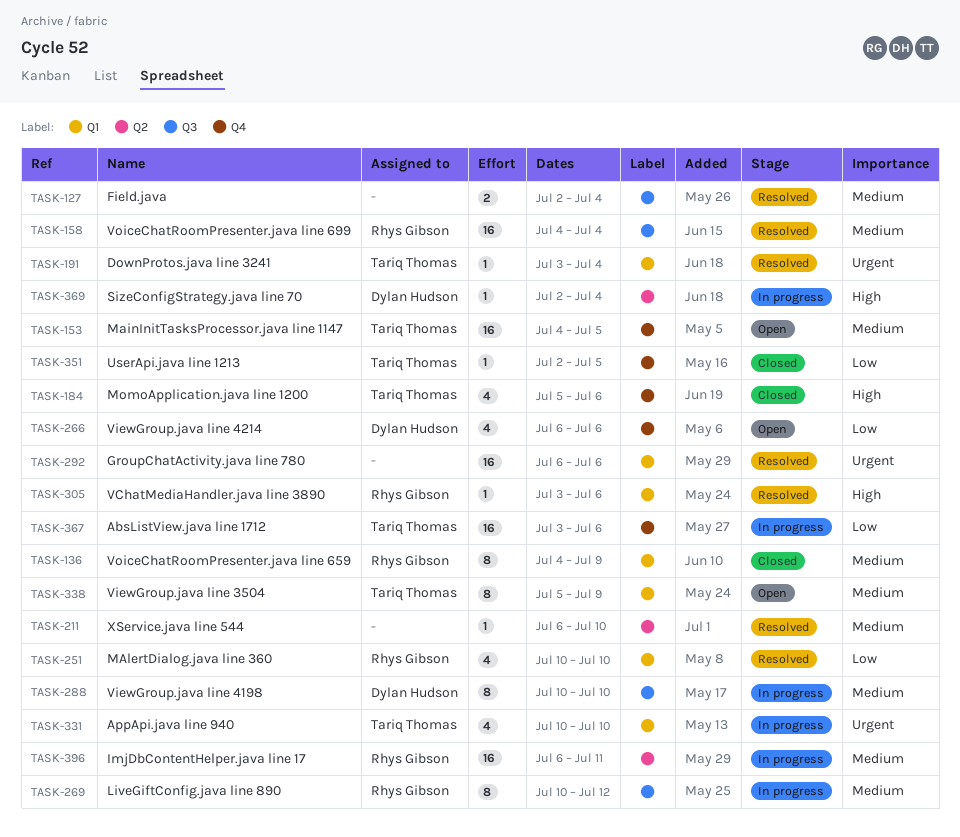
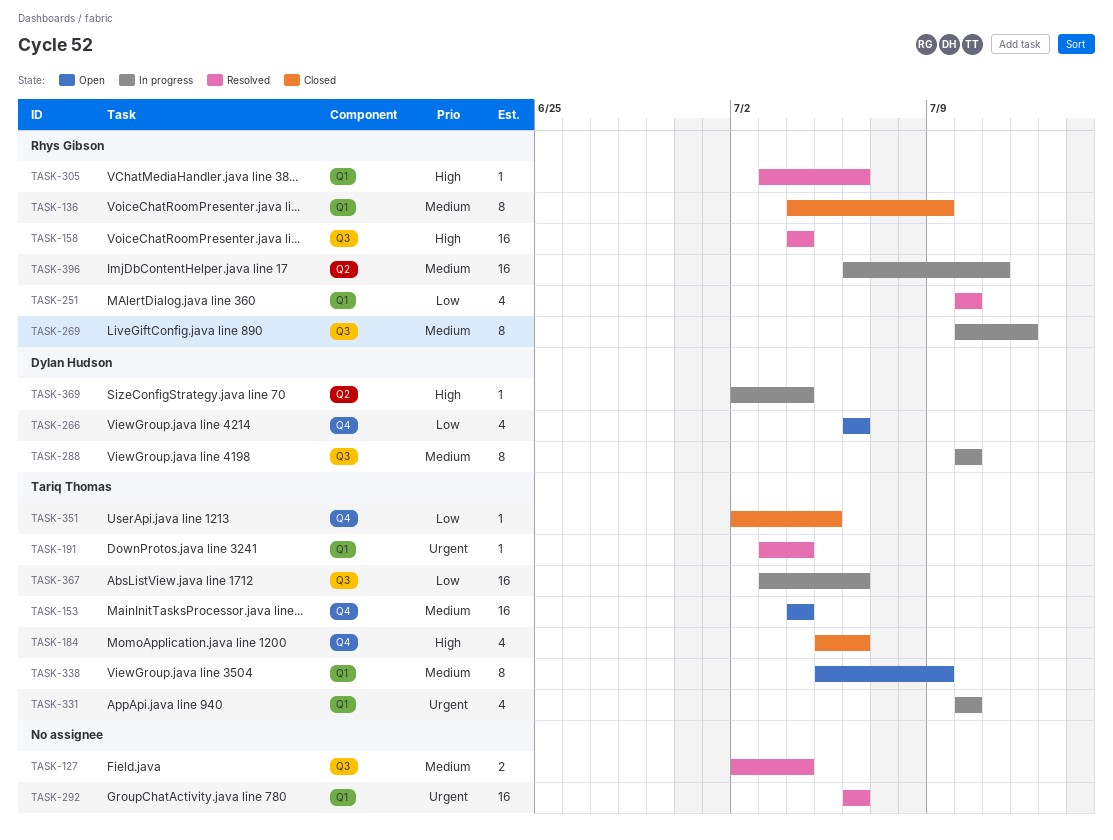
TASK-153, due: Jul 5 -> Jul 4
TASK-158, priority: Medium -> High
TASK-211: present -> none
TASK-367, label: Q4 -> Q3

